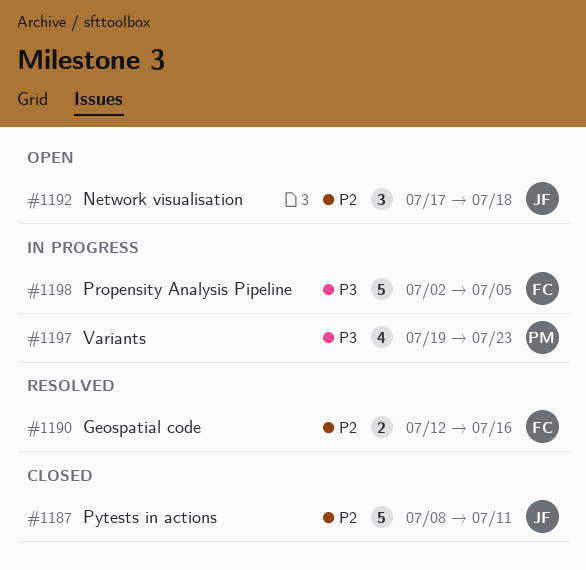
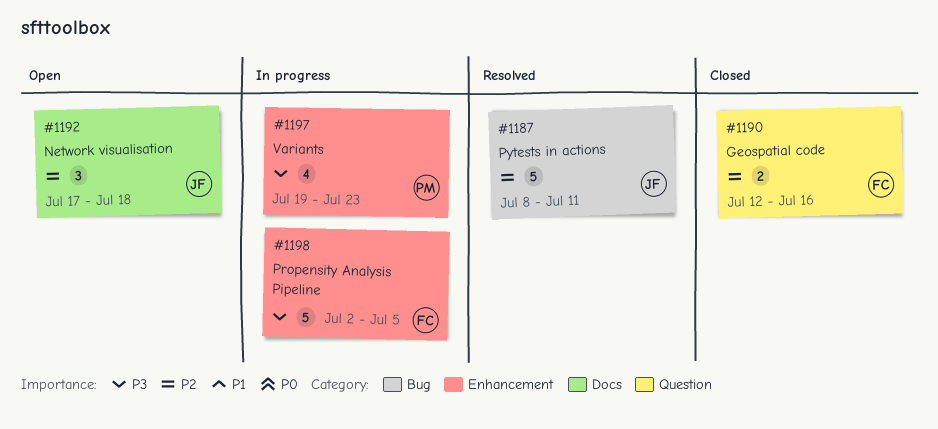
#1187, status: Closed -> Resolved
#1190, status: Resolved -> Closed

